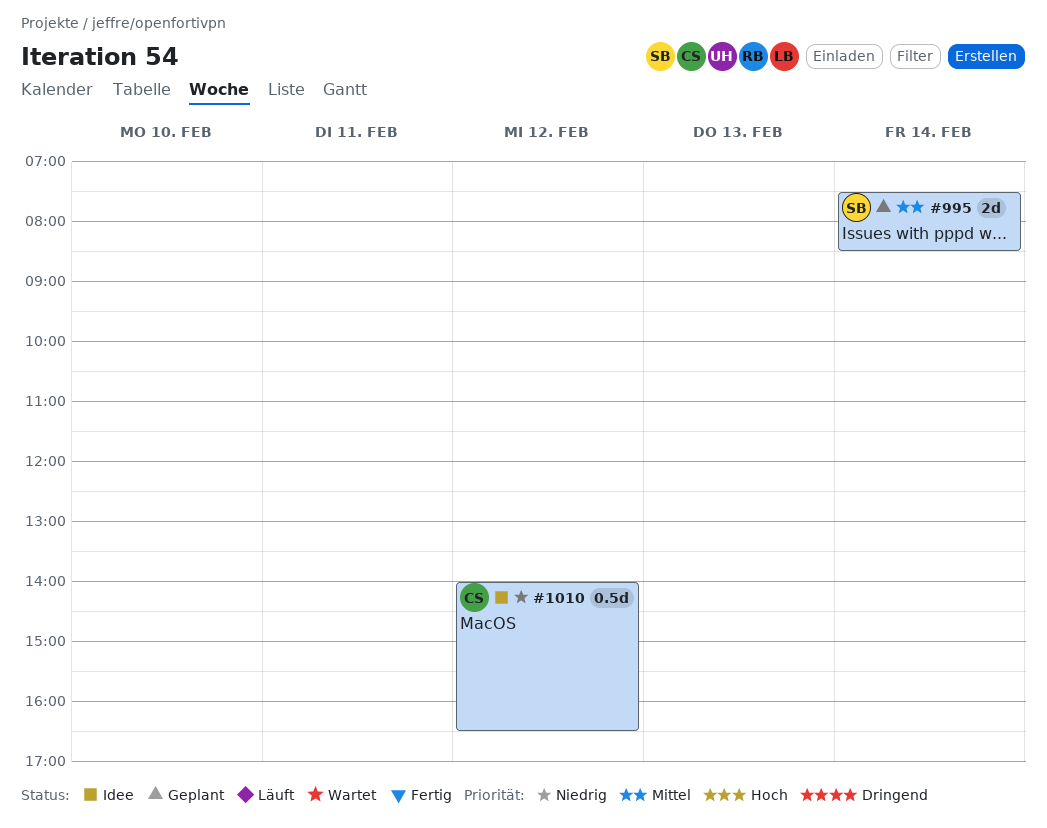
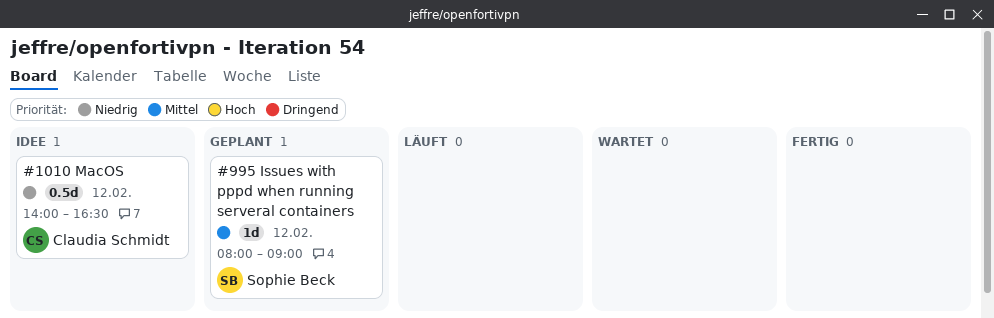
#995, estimate: 2d -> 1d
#995, day: Feb 14 -> Feb 12
#995, begins: 07:30 -> 08:00
#995, ends: 08:30 -> 09:00

